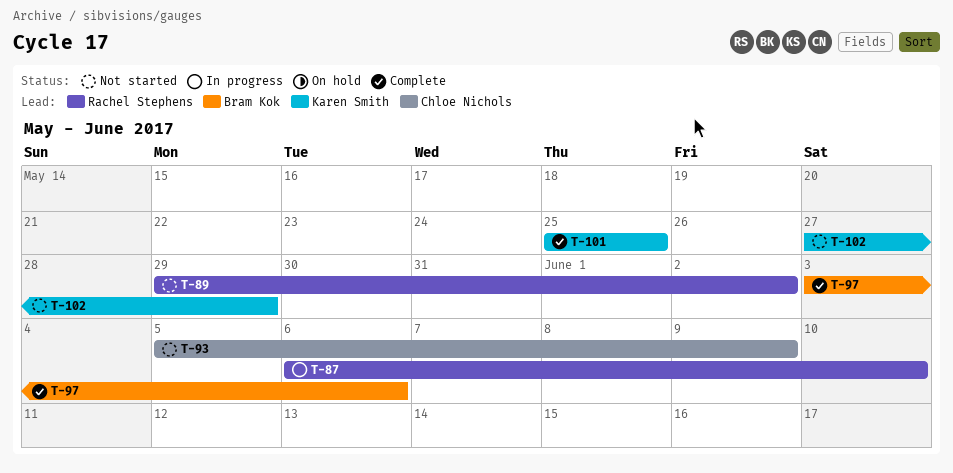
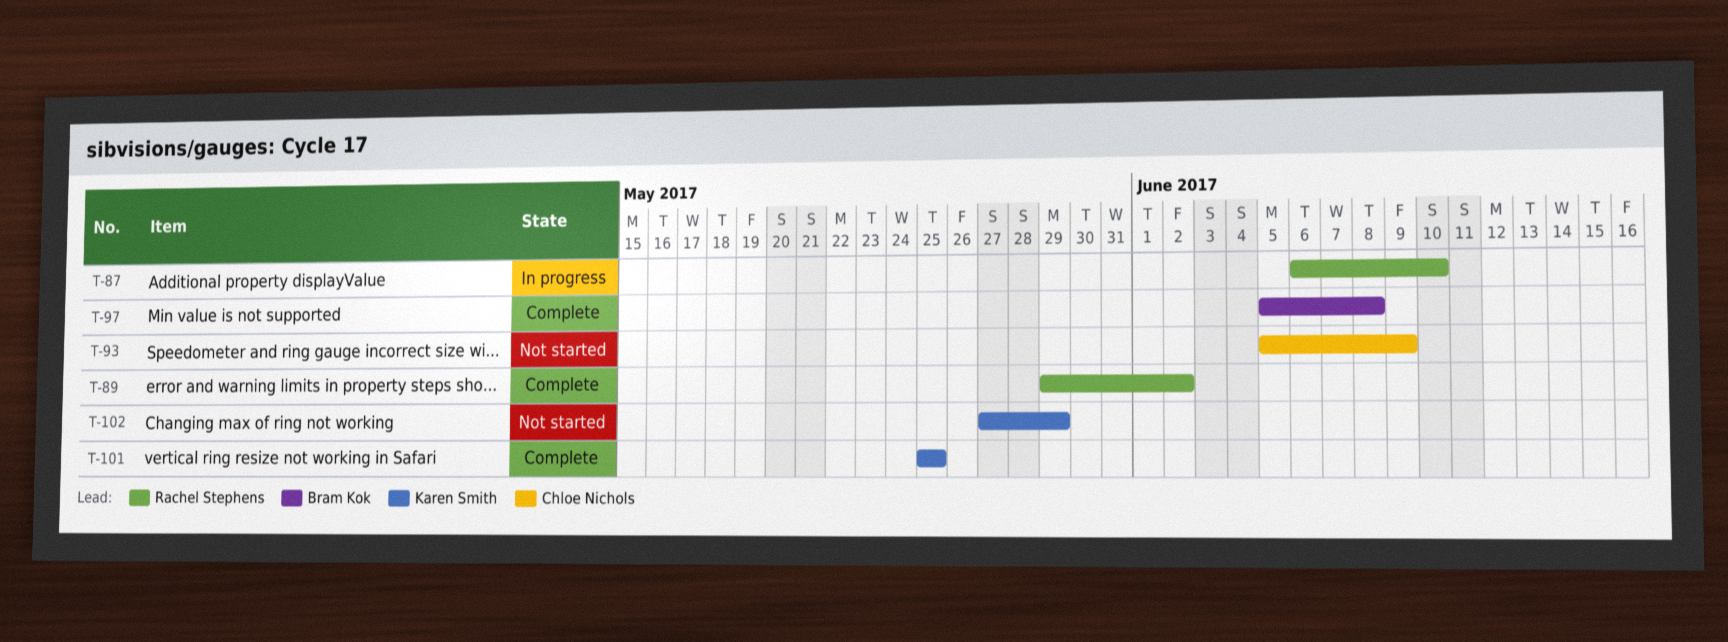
T-89, status: Not started -> Complete
T-97, start: Jun 3 -> Jun 5
T-97, due: Jun 6 -> Jun 8

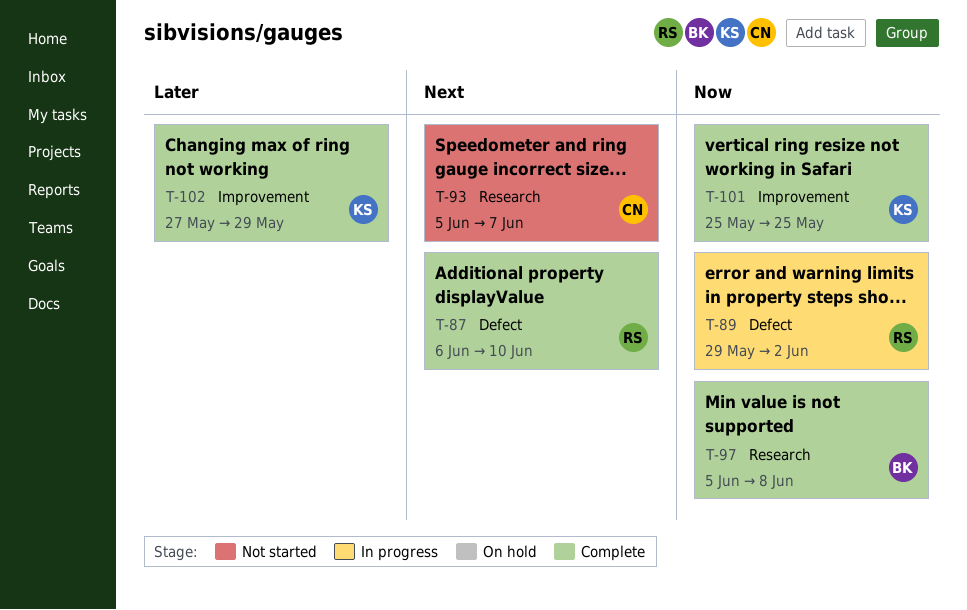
T-87, status: In progress -> Complete
T-89, status: Complete -> In progress
T-93, due: Jun 9 -> Jun 7
T-102, status: Not started -> Complete

